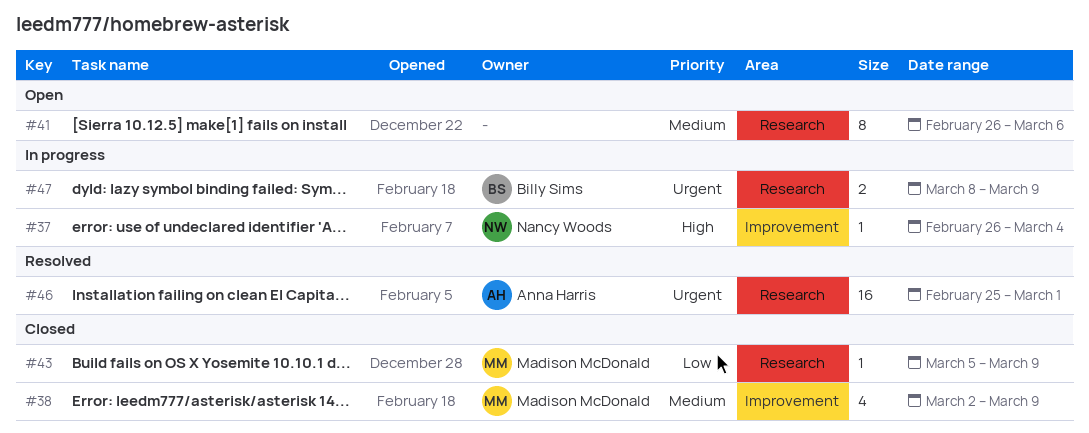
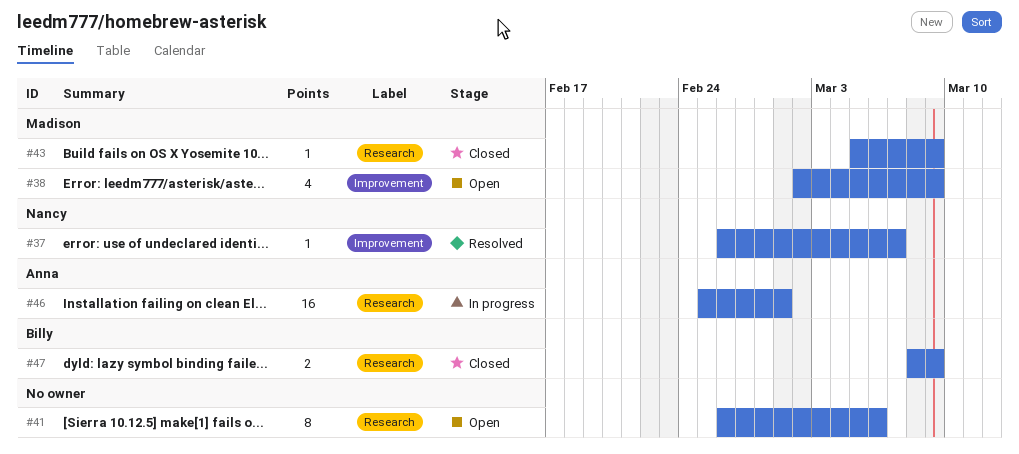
#37, status: In progress -> Resolved
#37, due: Mar 4 -> Mar 7
#38, status: Closed -> Open
#46, status: Resolved -> In progress
#47, status: In progress -> Closed

